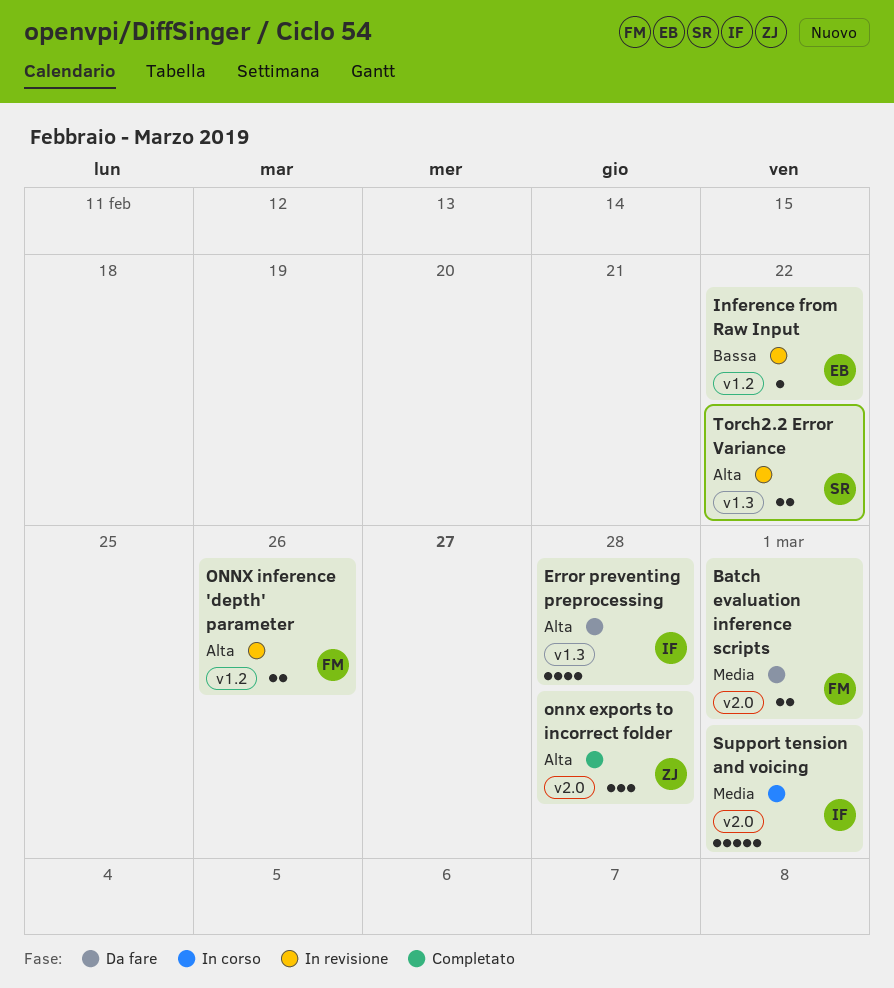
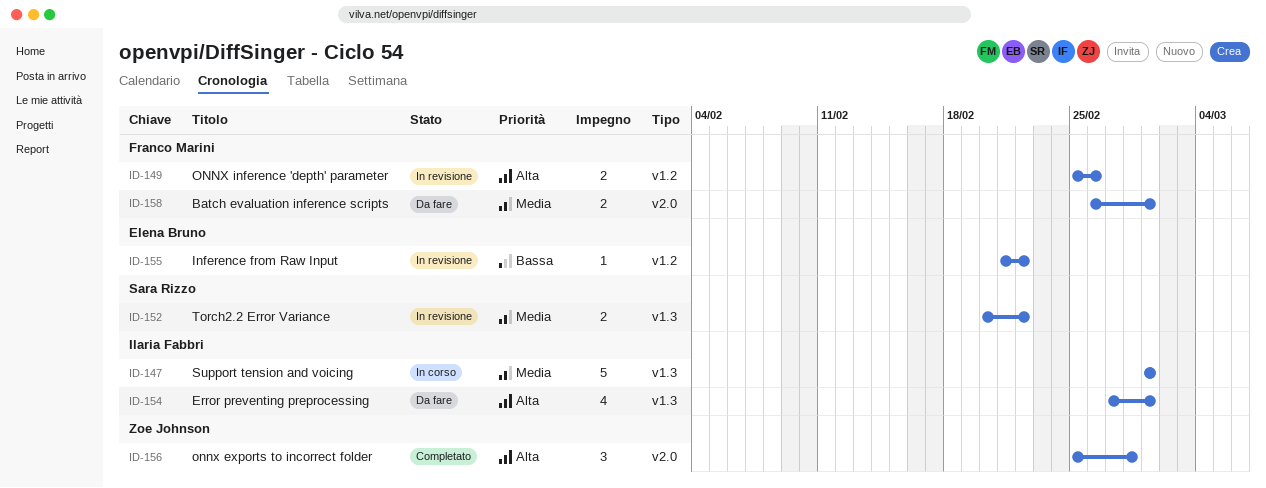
Error preventing preprocessing, due: Feb 28 -> Mar 1
Support tension and voicing, label: v2.0 -> v1.3
Torch2.2 Error Variance, priority: Alta -> Media

